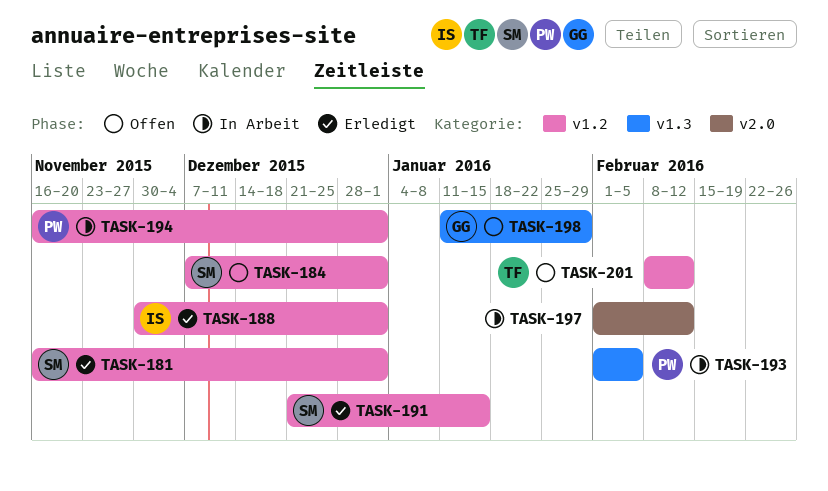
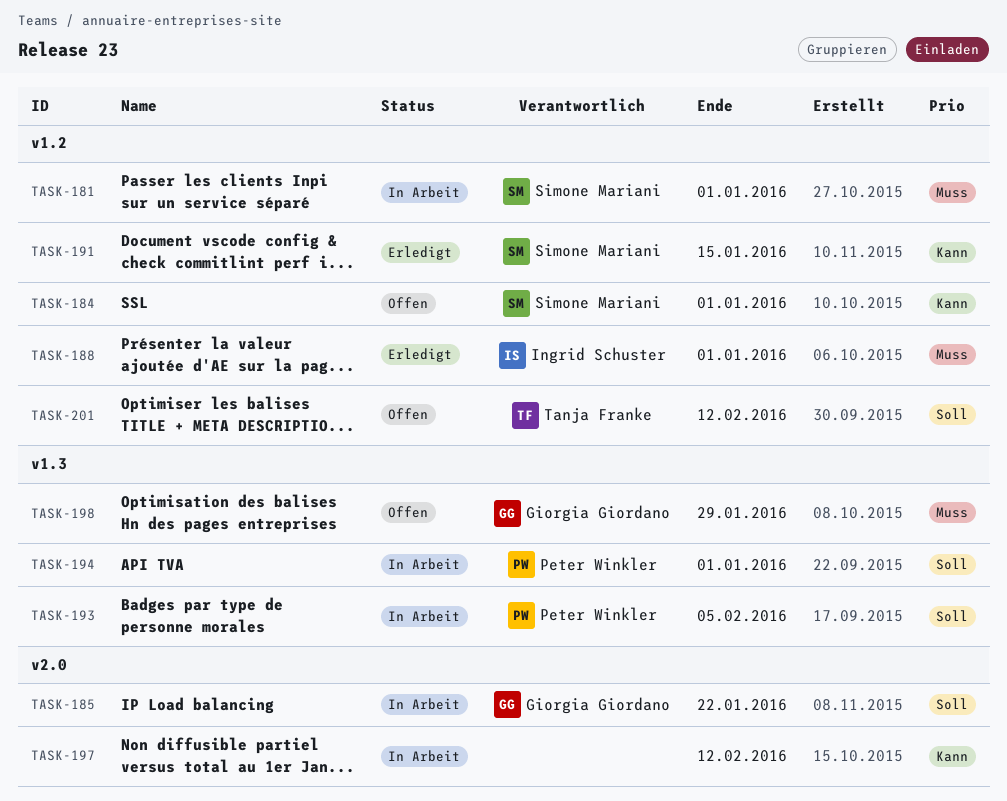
TASK-181, status: Erledigt -> In Arbeit
TASK-185: none -> present
TASK-194, label: v1.2 -> v1.3

